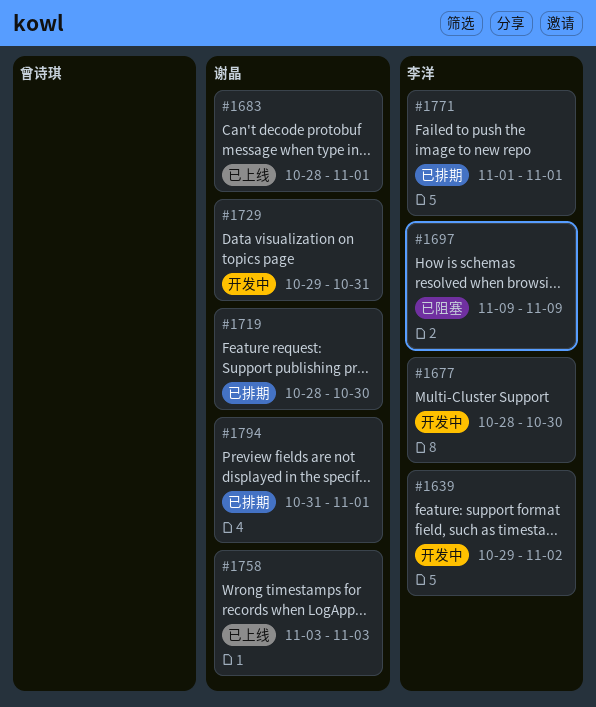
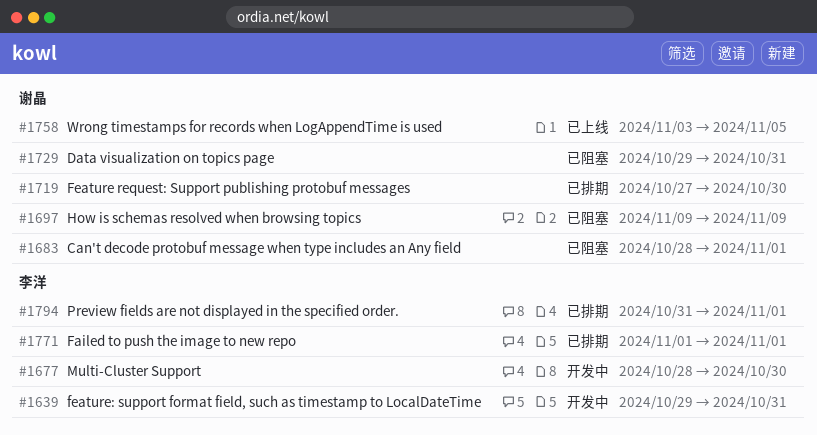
#1639, due: Nov 2 -> Oct 31
#1683, status: 已上线 -> 已阻塞
#1697, owner: 李洋 -> 谢晶
#1719, start: Oct 28 -> Oct 27
#1729, status: 开发中 -> 已阻塞
#1758, due: Nov 3 -> Nov 5
#1794, owner: 谢晶 -> 李洋

